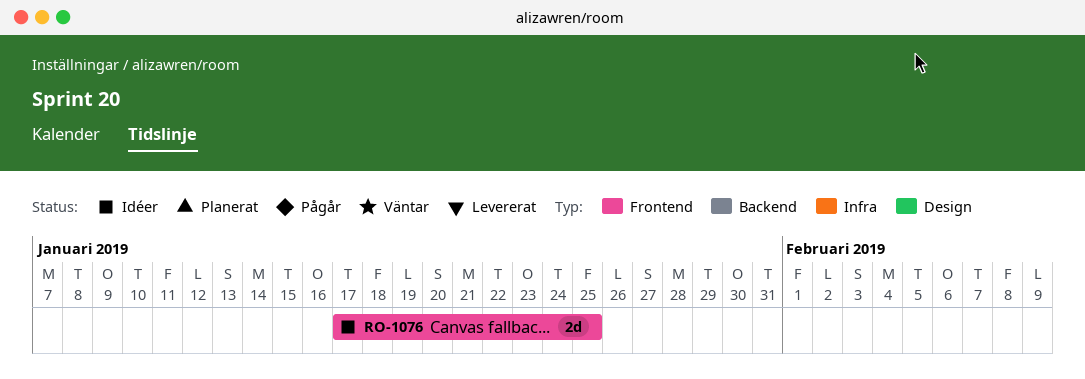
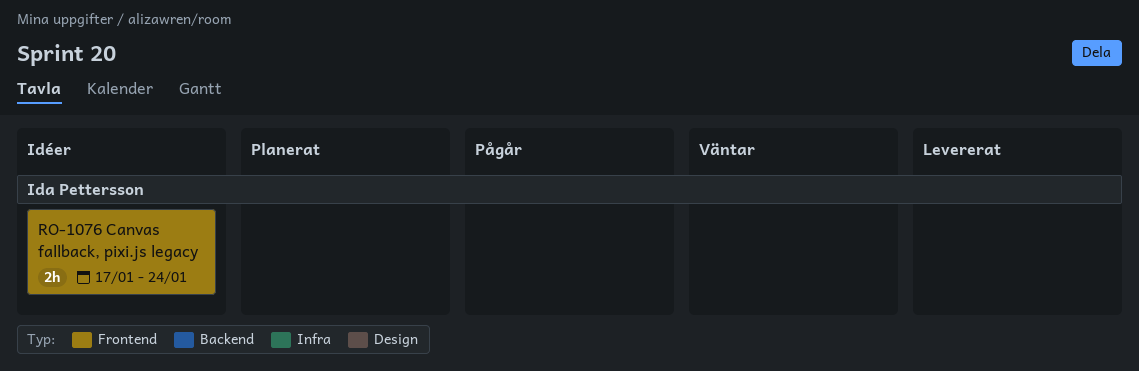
RO-1076, estimate: 2d -> 2h
RO-1076, due: Jan 25 -> Jan 24

